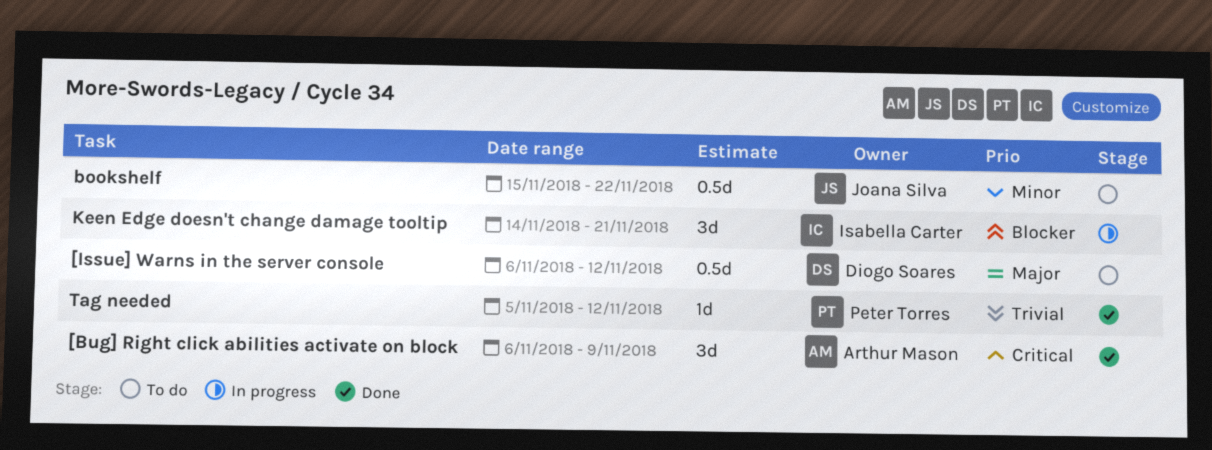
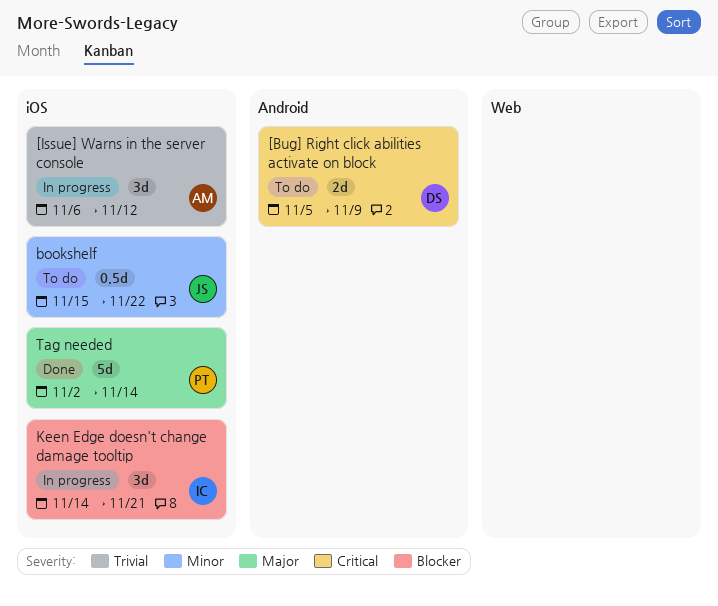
[Bug] Right click abilities activate on block, status: Done -> To do
[Bug] Right click abilities activate on block, owner: Arthur Mason -> Diogo Soares
[Bug] Right click abilities activate on block, estimate: 3d -> 2d
[Bug] Right click abilities activate on block, start: Nov 6 -> Nov 5
[Issue] Warns in the server console, status: To do -> In progress
[Issue] Warns in the server console, owner: Diogo Soares -> Arthur Mason
[Issue] Warns in the server console, priority: Major -> Trivial
[Issue] Warns in the server console, estimate: 0.5d -> 3d
Tag needed, priority: Trivial -> Major
Tag needed, estimate: 1d -> 5d
Tag needed, start: Nov 5 -> Nov 2
Tag needed, due: Nov 12 -> Nov 14

